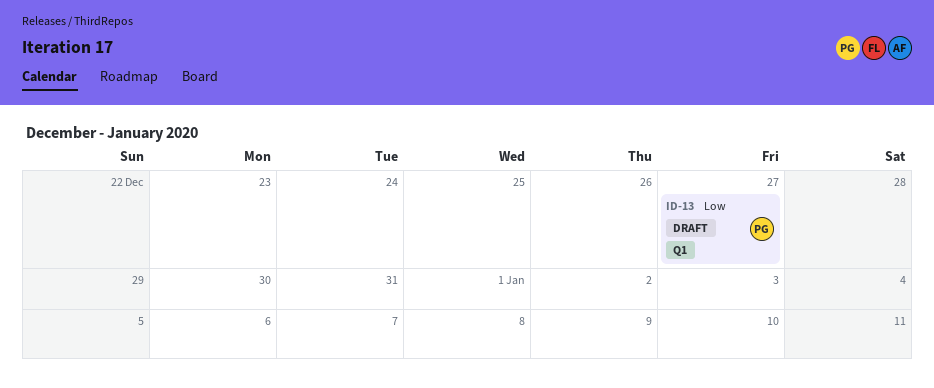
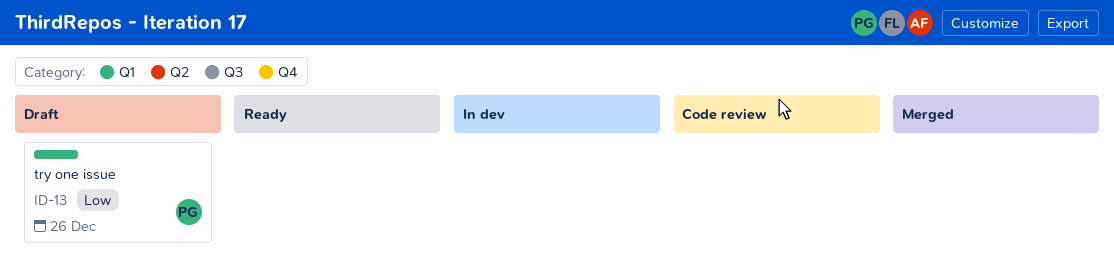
ID-13, due: Dec 27 -> Dec 26

